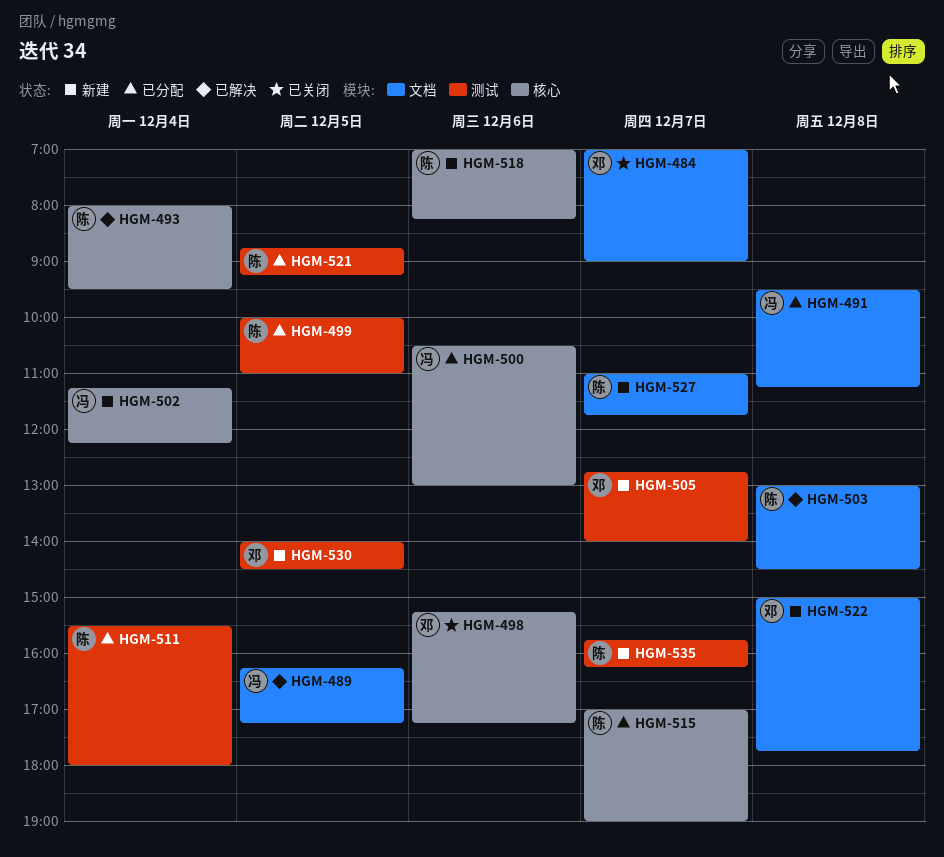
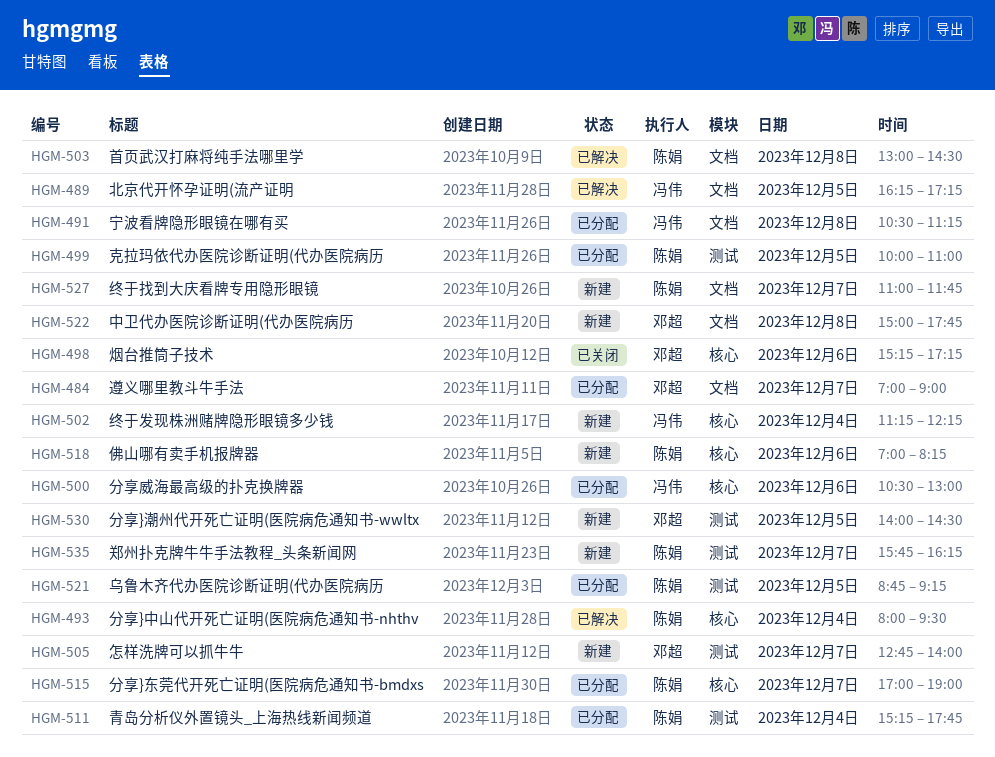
HGM-484, status: 已关闭 -> 已分配
HGM-491, begins: 09:30 -> 10:30
HGM-511, begins: 15:30 -> 15:15
HGM-511, ends: 18:00 -> 17:45

